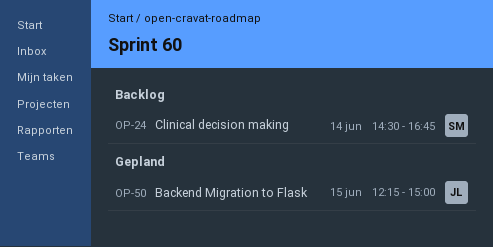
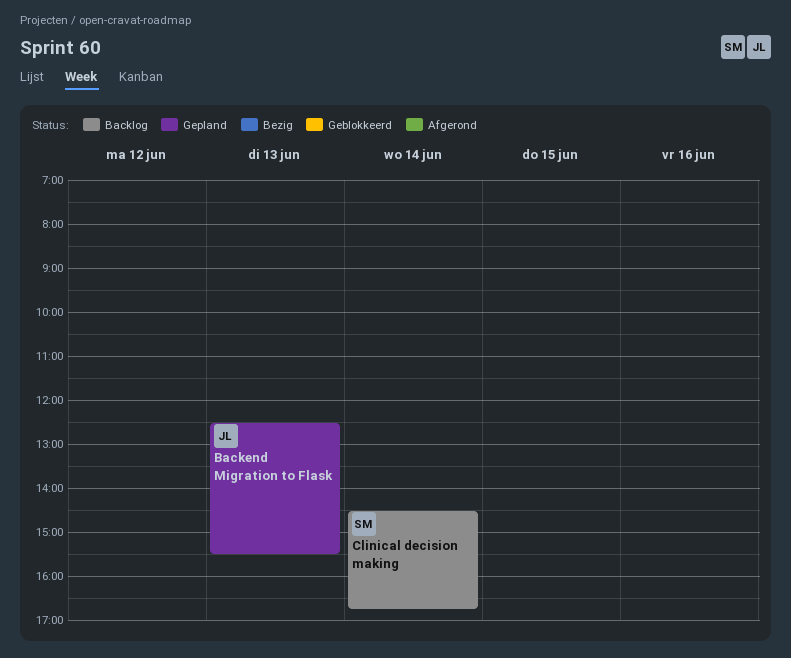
Backend Migration to Flask, day: Jun 15 -> Jun 13
Backend Migration to Flask, begins: 12:15 -> 12:30
Backend Migration to Flask, ends: 15:00 -> 15:30

